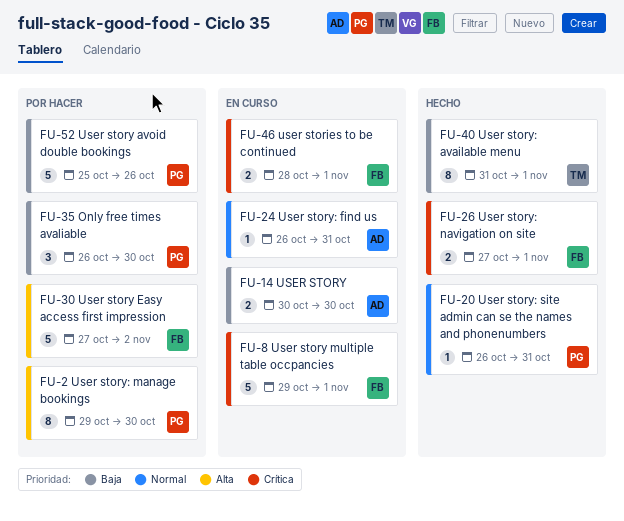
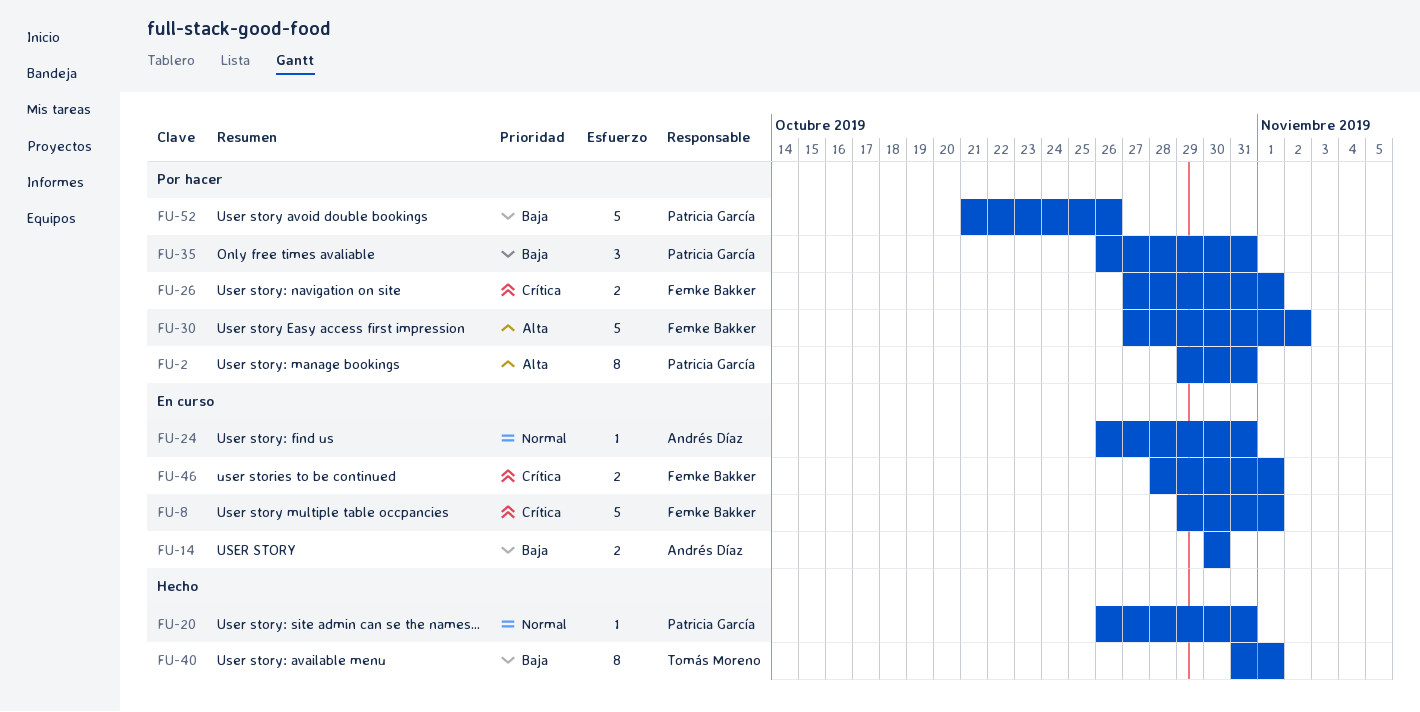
FU-2, due: Oct 30 -> Oct 31
FU-26, status: Hecho -> Por hacer
FU-35, due: Oct 30 -> Oct 31
FU-52, start: Oct 25 -> Oct 21

